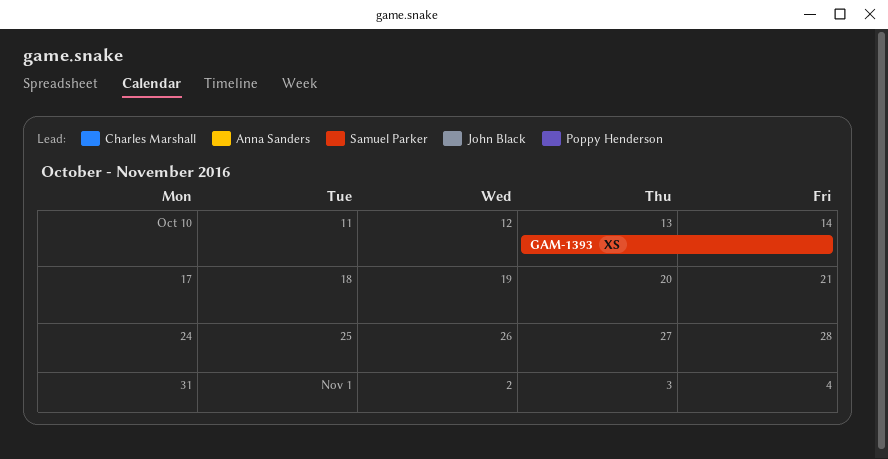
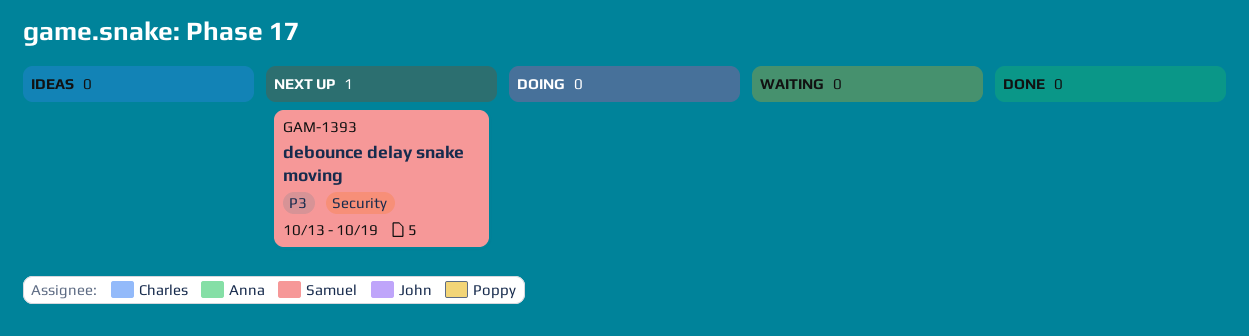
GAM-1393, due: Oct 14 -> Oct 19

